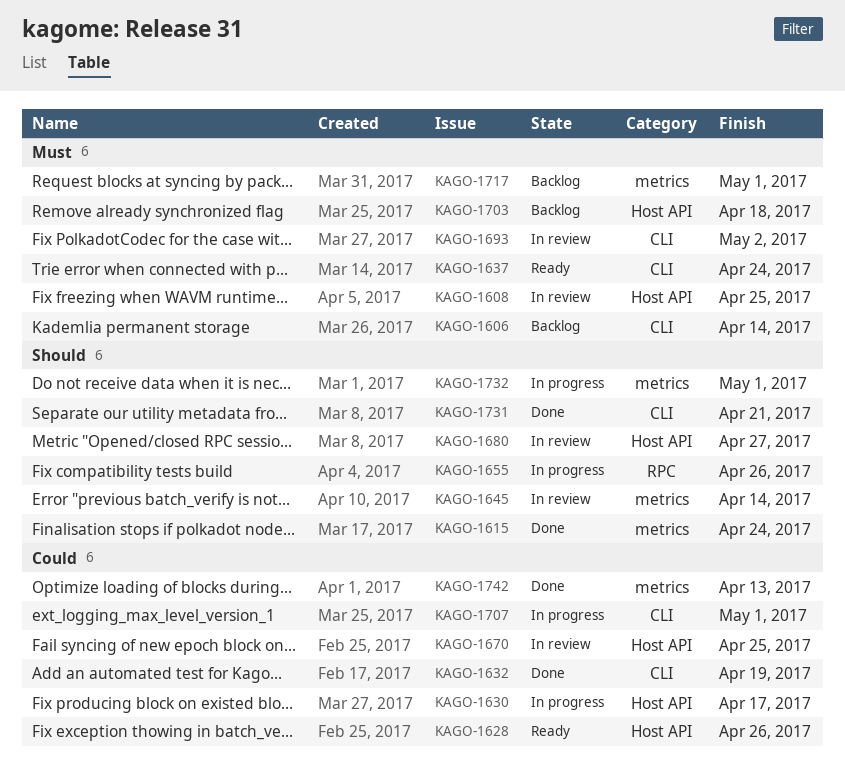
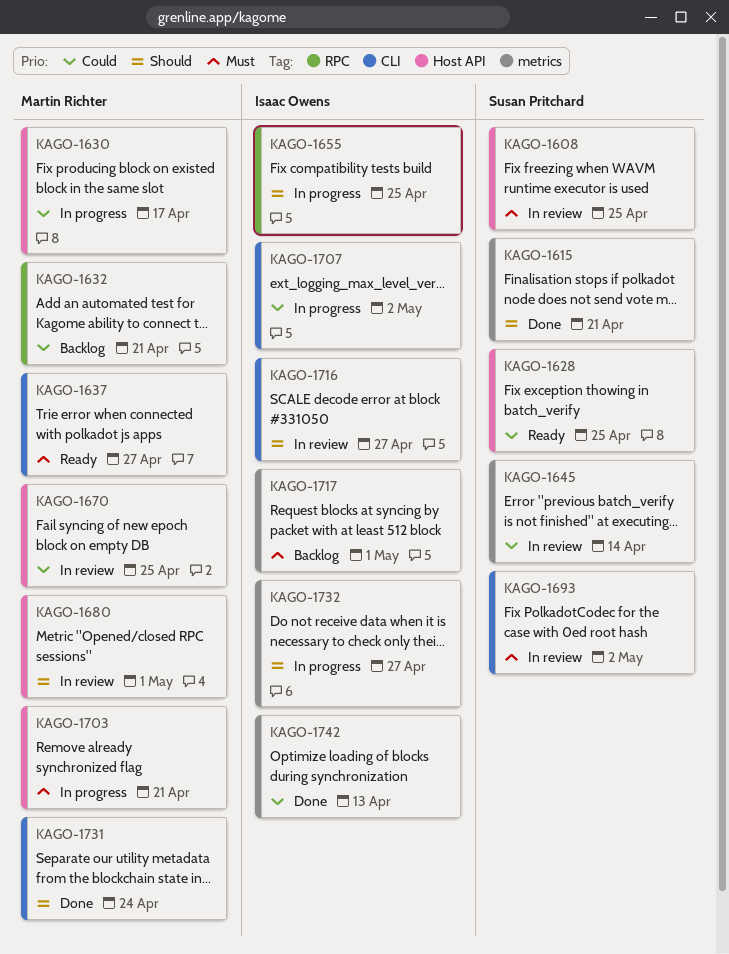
KAGO-1606: present -> none
KAGO-1615, due: Apr 24 -> Apr 21
KAGO-1628, due: Apr 26 -> Apr 25
KAGO-1632, status: Done -> Backlog
KAGO-1632, label: CLI -> RPC
KAGO-1632, due: Apr 19 -> Apr 21
KAGO-1637, due: Apr 24 -> Apr 27
KAGO-1645, priority: Should -> Could
KAGO-1655, due: Apr 26 -> Apr 25
KAGO-1680, due: Apr 27 -> May 1
KAGO-1703, status: Backlog -> In progress
KAGO-1703, due: Apr 18 -> Apr 21
KAGO-1707, due: May 1 -> May 2
KAGO-1716: none -> present
KAGO-1731, due: Apr 21 -> Apr 24
KAGO-1732, due: May 1 -> Apr 27

